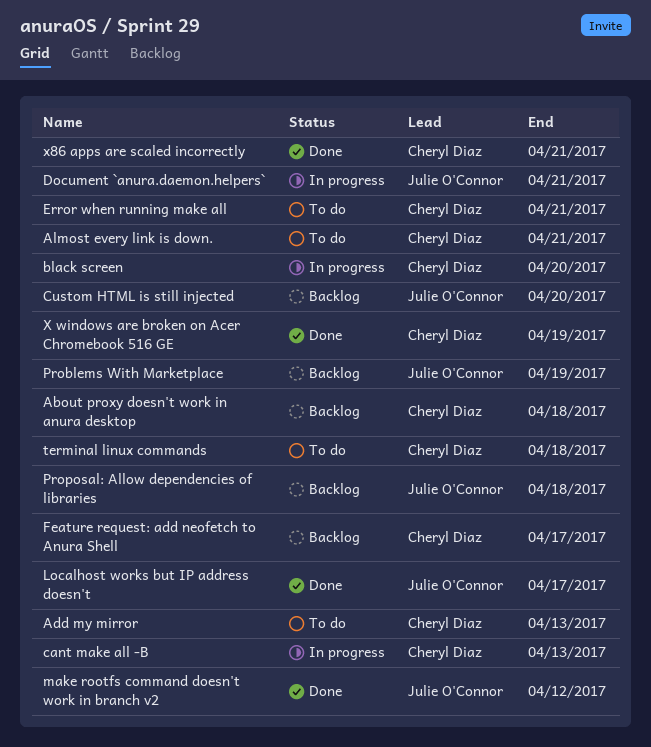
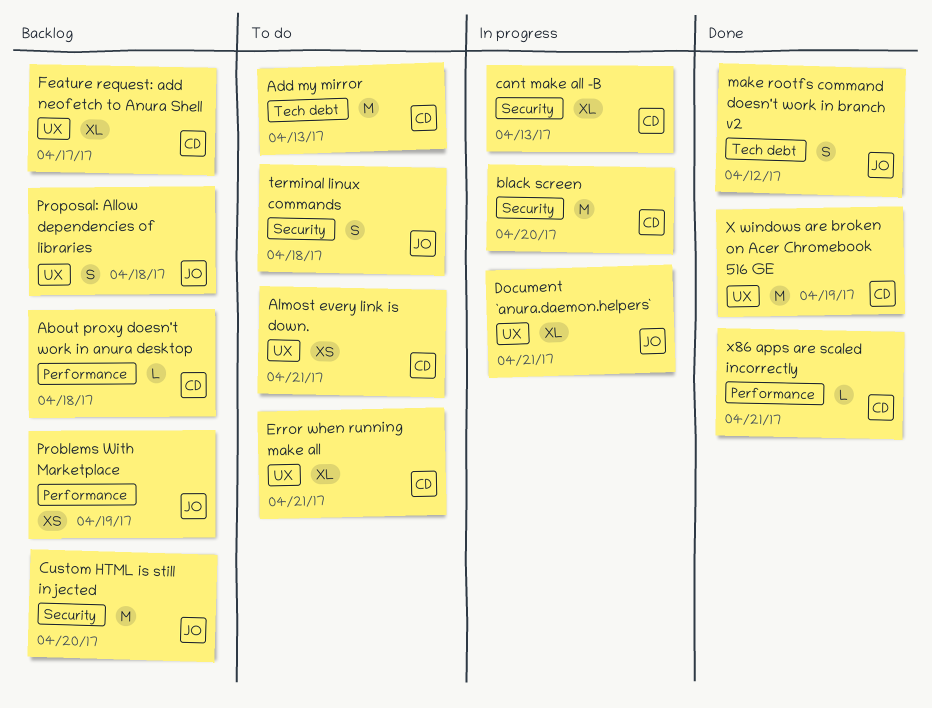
Localhost works but IP address doesn't: present -> none
terminal linux commands, owner: Cheryl Diaz -> Julie O'Connor

